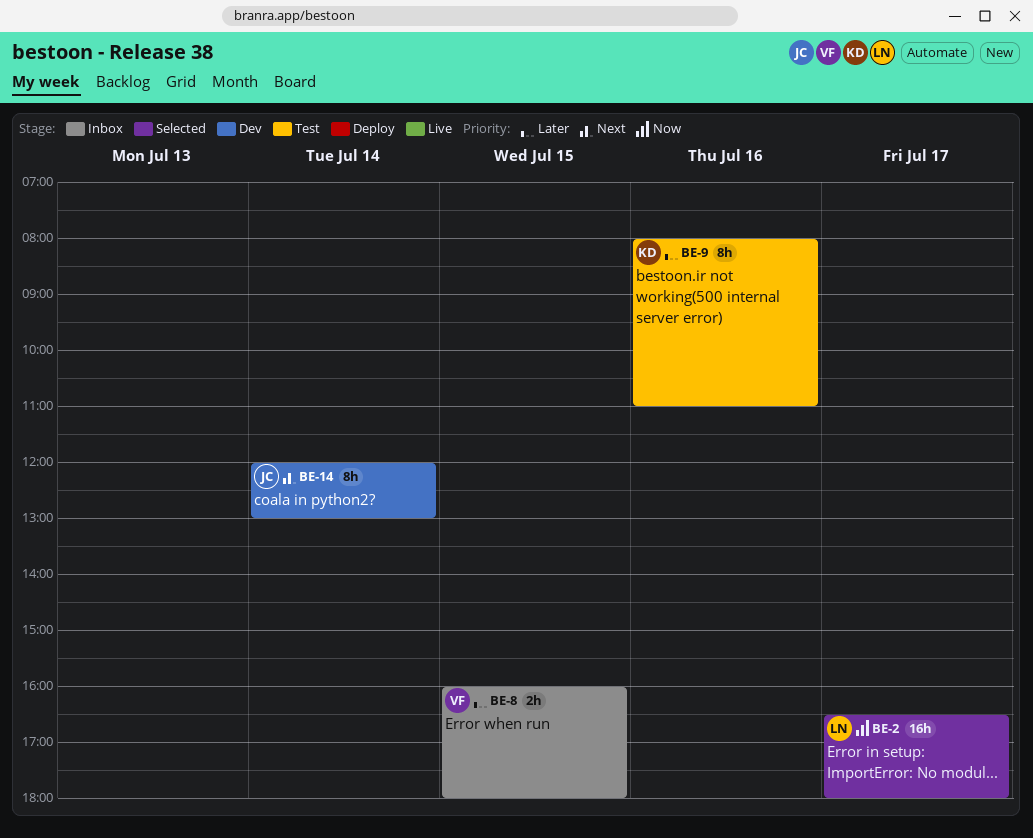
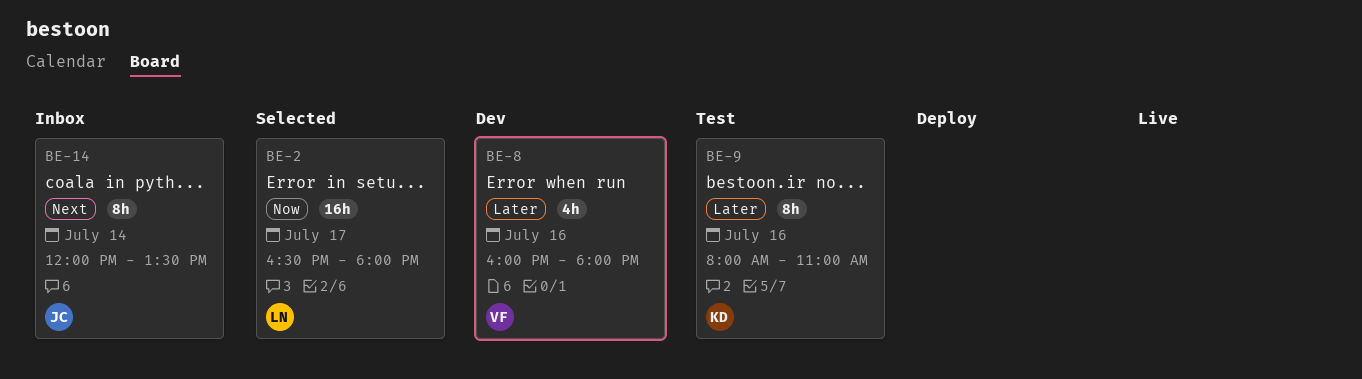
BE-8, status: Inbox -> Dev
BE-8, estimate: 2h -> 4h
BE-8, day: Jul 15 -> Jul 16
BE-14, status: Dev -> Inbox
BE-14, ends: 13:00 -> 13:30

